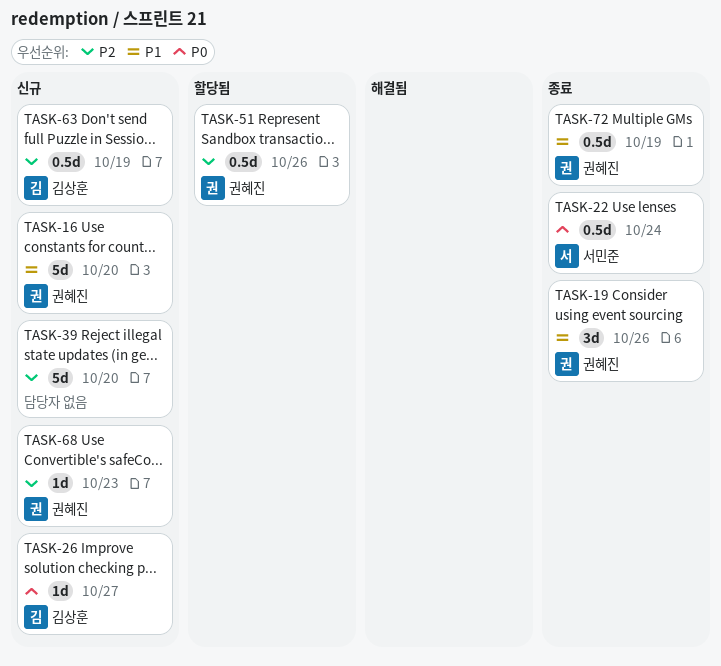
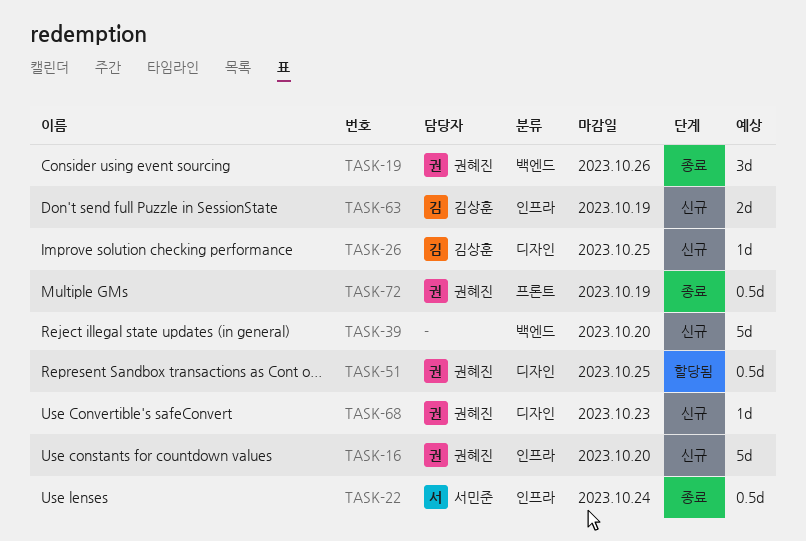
TASK-26, due: Oct 27 -> Oct 25
TASK-51, due: Oct 26 -> Oct 25
TASK-63, estimate: 0.5d -> 2d

